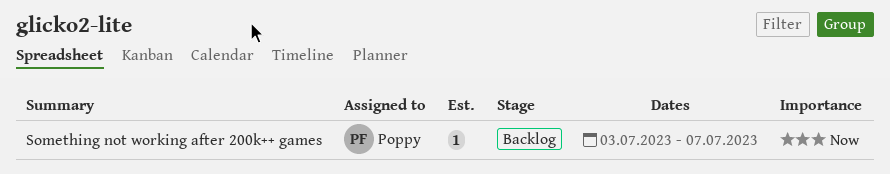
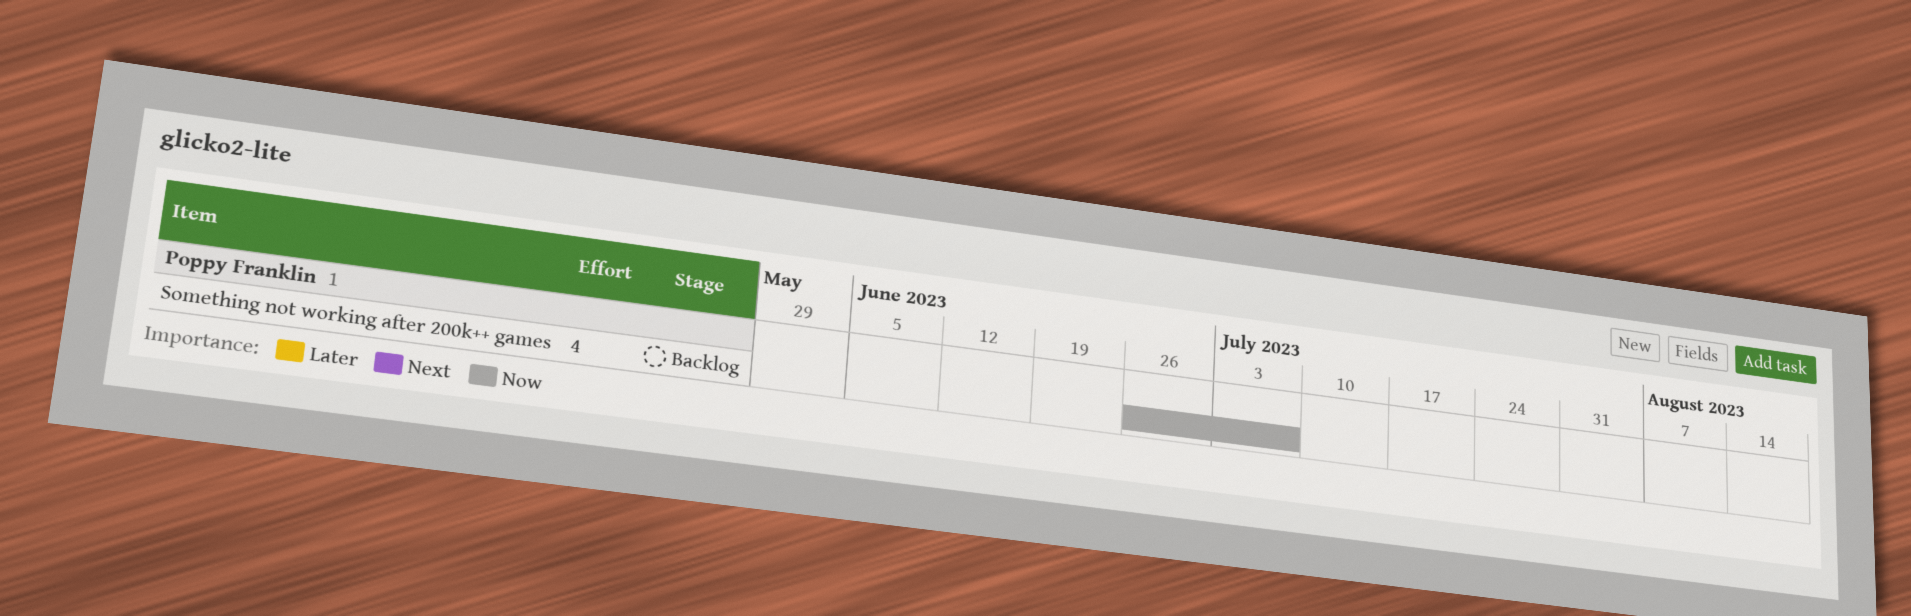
Something not working after 200k++ games, estimate: 1 -> 4
Something not working after 200k++ games, start: Jul 3 -> Jun 26

